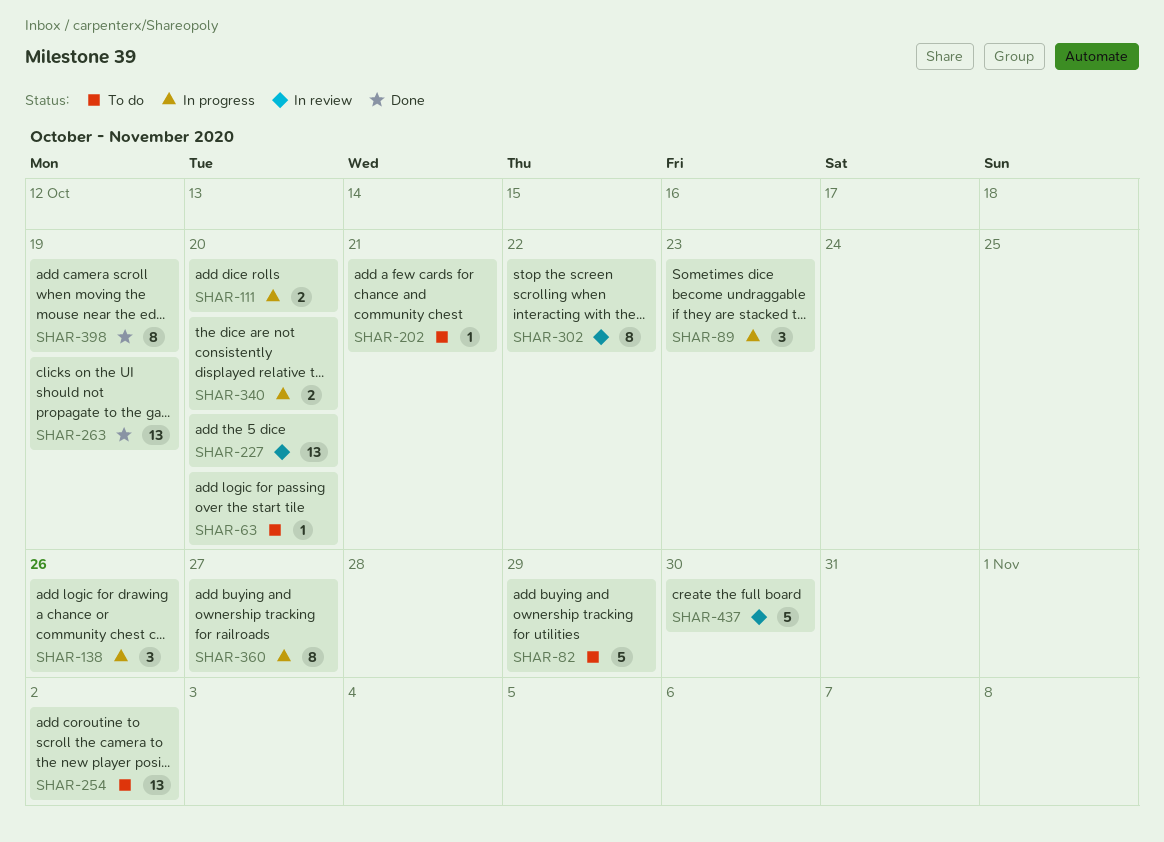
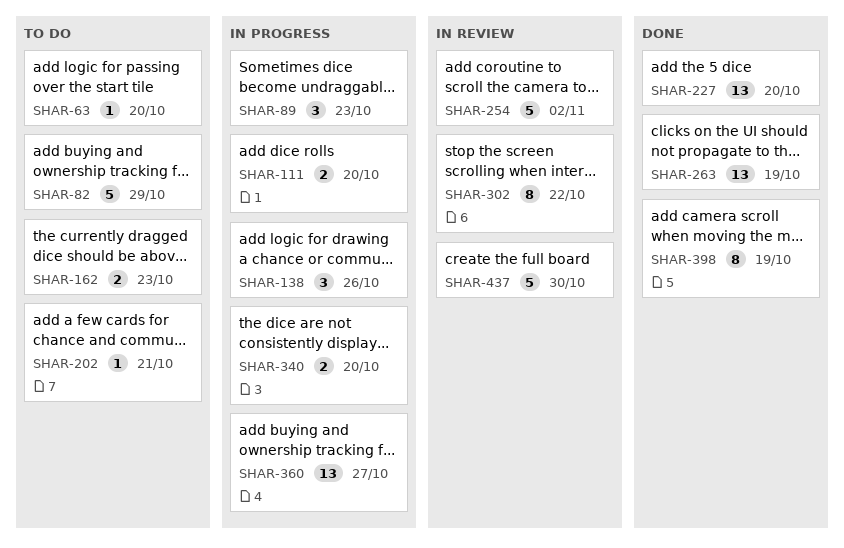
SHAR-162: none -> present
SHAR-227, status: In review -> Done
SHAR-254, status: To do -> In review
SHAR-254, estimate: 13 -> 5
SHAR-360, estimate: 8 -> 13

